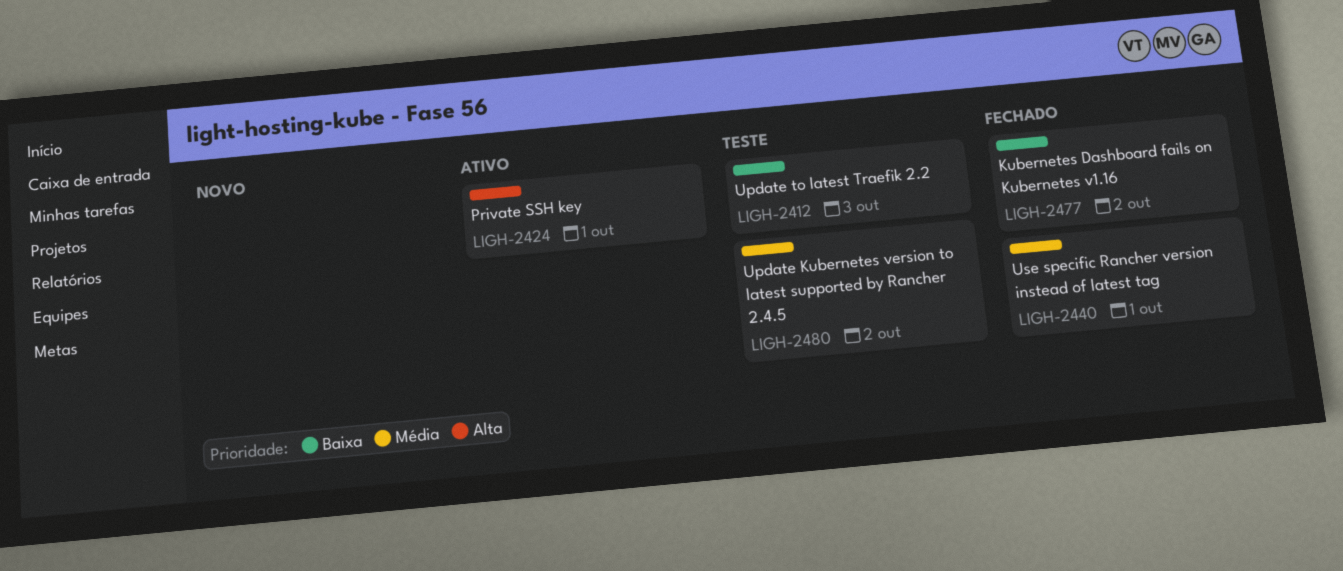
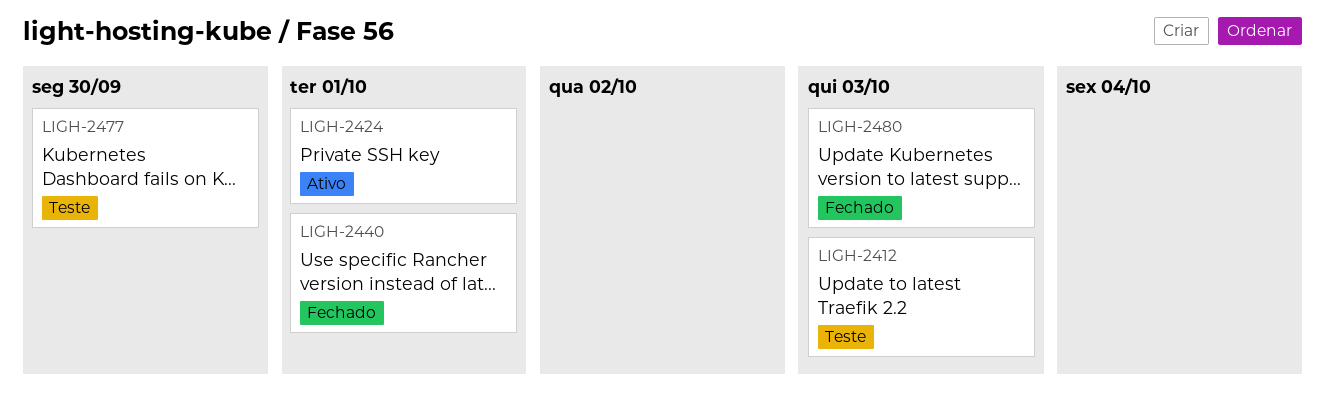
LIGH-2477, status: Fechado -> Teste
LIGH-2477, due: Oct 2 -> Sep 30
LIGH-2480, status: Teste -> Fechado
LIGH-2480, due: Oct 2 -> Oct 3

